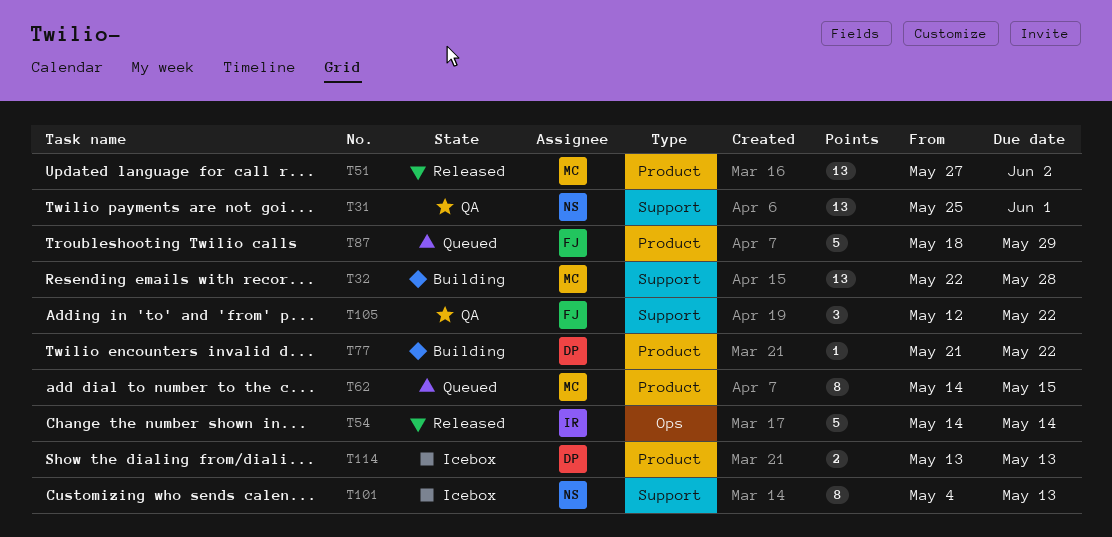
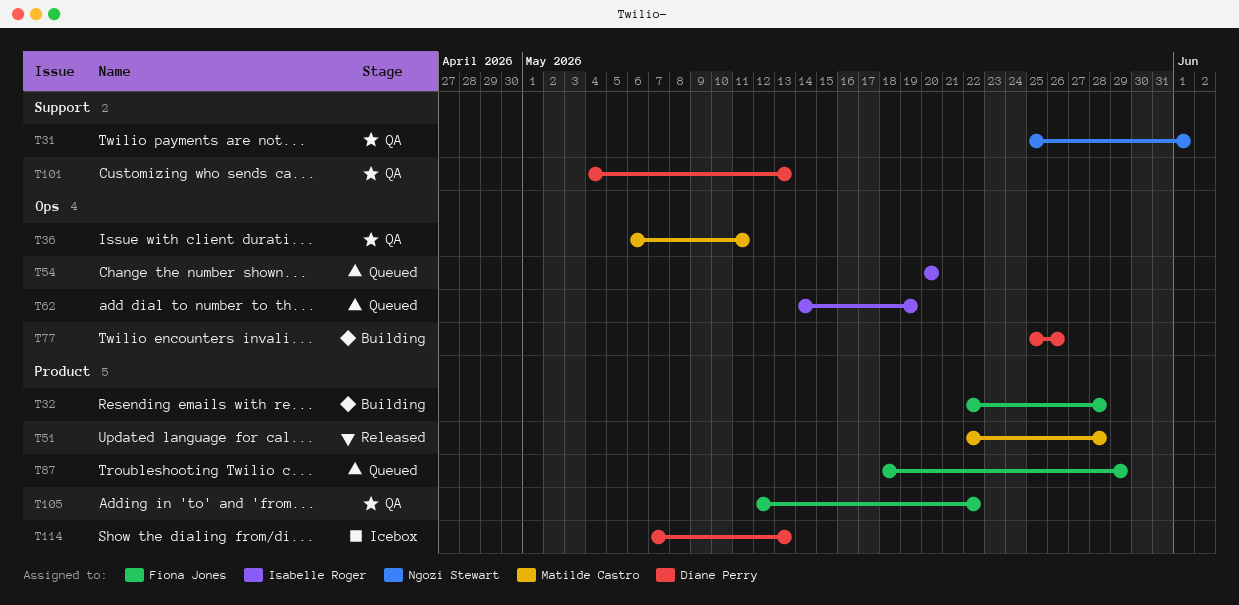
T32, owner: Matilde Castro -> Fiona Jones
T32, label: Support -> Product
T36: none -> present
T51, start: May 27 -> May 22
T51, due: Jun 2 -> May 28
T54, status: Released -> Queued
T54, start: May 14 -> May 20
T54, due: May 14 -> May 20
T62, owner: Matilde Castro -> Isabelle Roger
T62, label: Product -> Ops
T62, due: May 15 -> May 19
T77, label: Product -> Ops
T77, start: May 21 -> May 25
T77, due: May 22 -> May 26
T101, status: Icebox -> QA
T101, owner: Ngozi Stewart -> Diane Perry
T105, label: Support -> Product
T114, start: May 13 -> May 7

